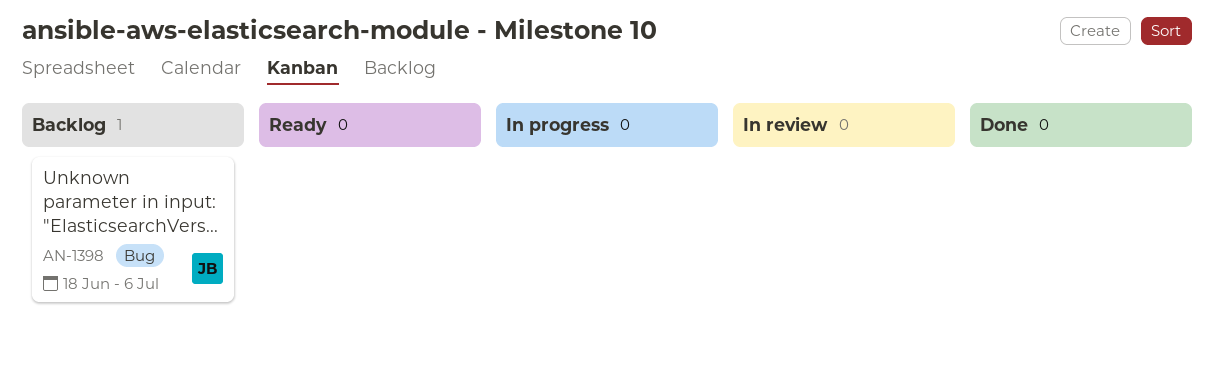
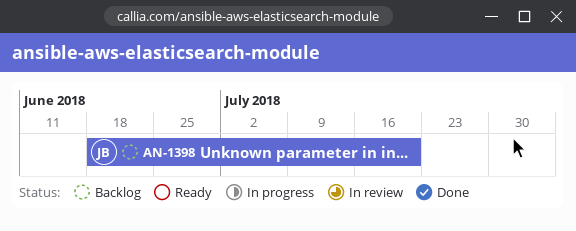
AN-1398, due: Jul 6 -> Jul 20

